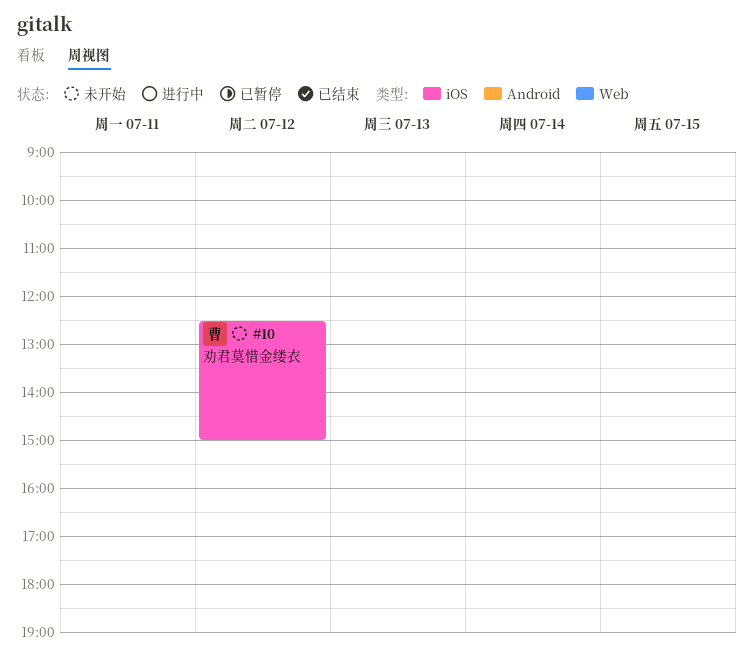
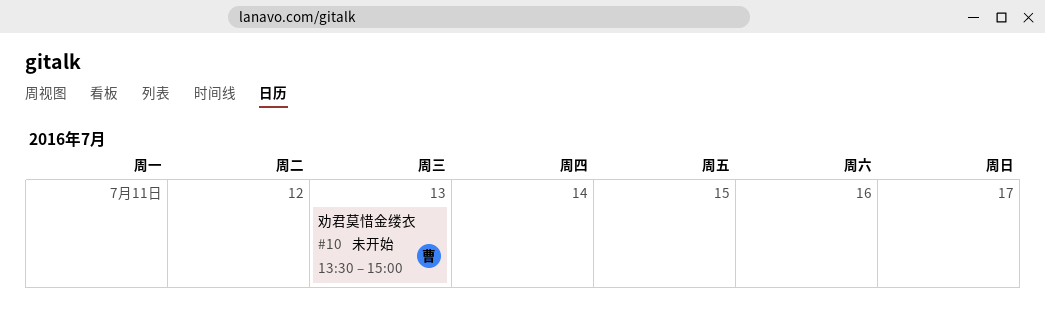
#10, day: Jul 12 -> Jul 13
#10, begins: 12:30 -> 13:30

